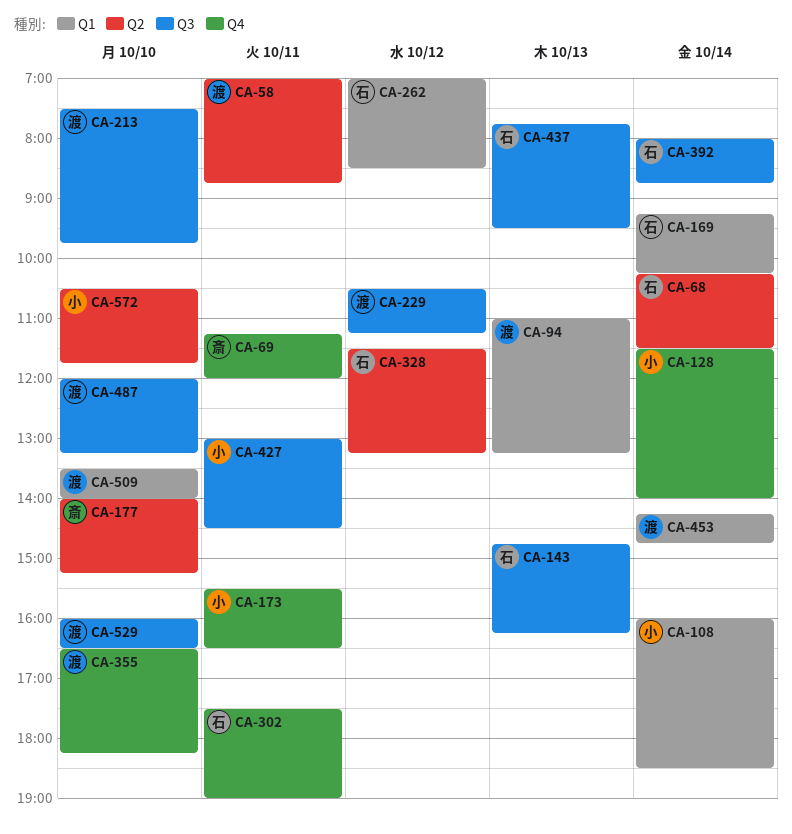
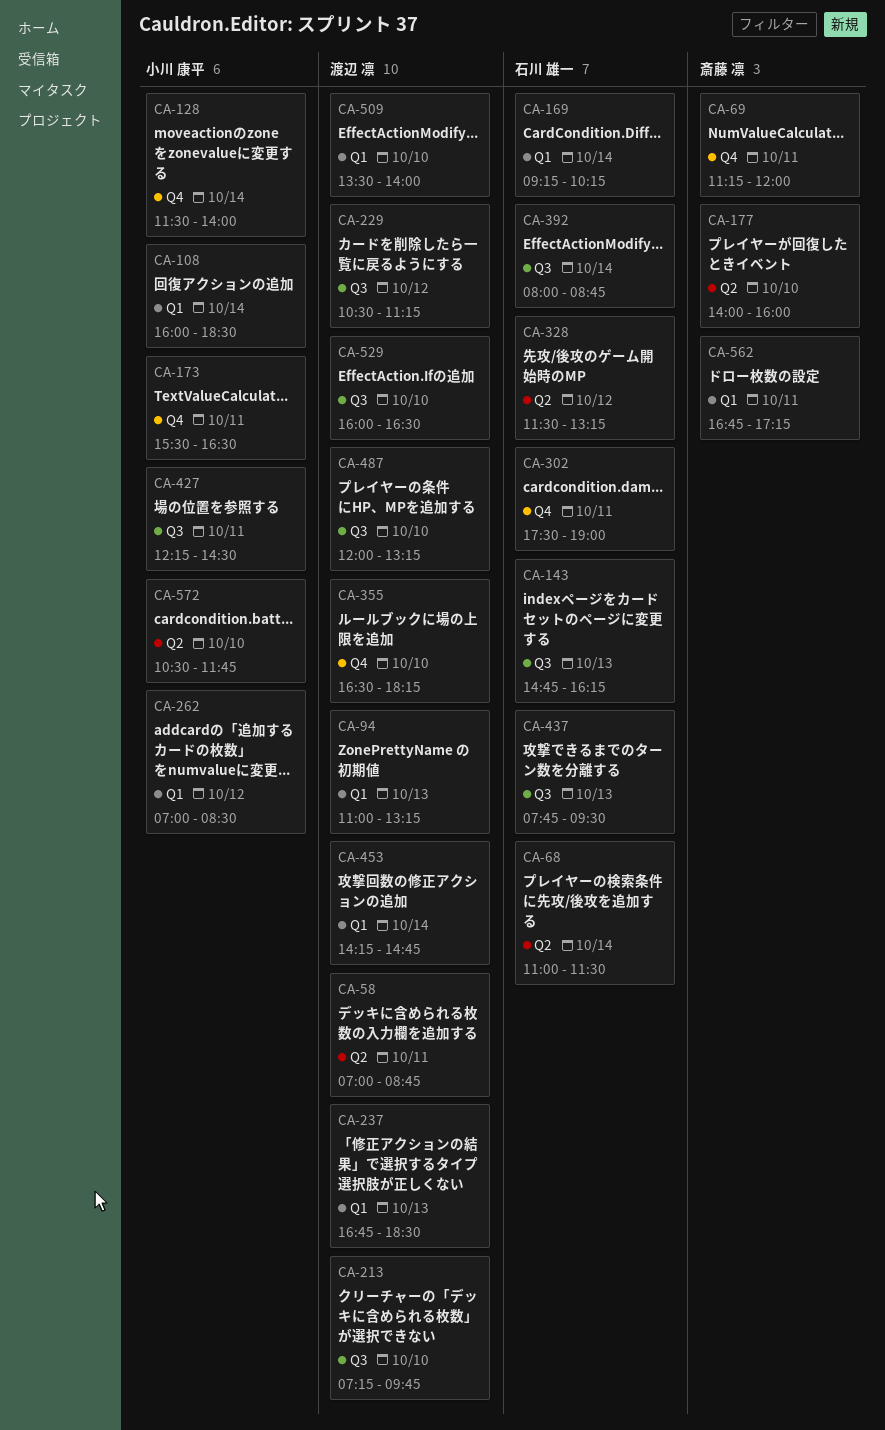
CA-68, begins: 10:15 -> 11:00
CA-177, ends: 15:15 -> 16:00
CA-213, begins: 07:30 -> 07:15
CA-237: none -> present
CA-262, owner: 石川 雄一 -> 小川 康平
CA-427, begins: 13:00 -> 12:15
CA-562: none -> present

